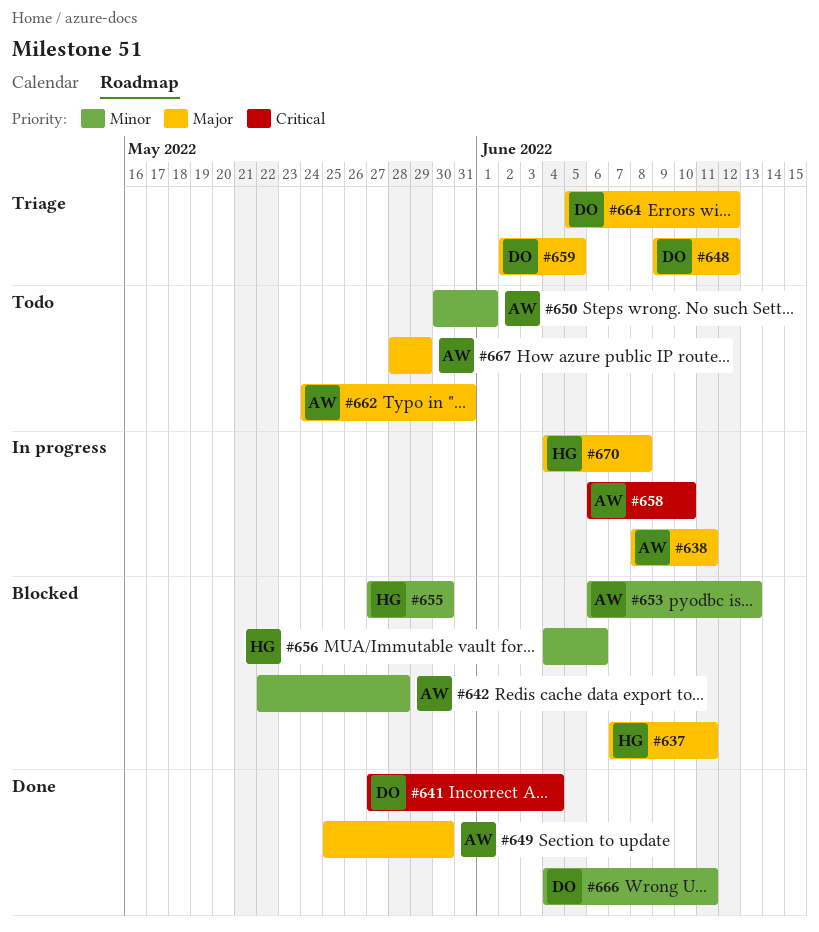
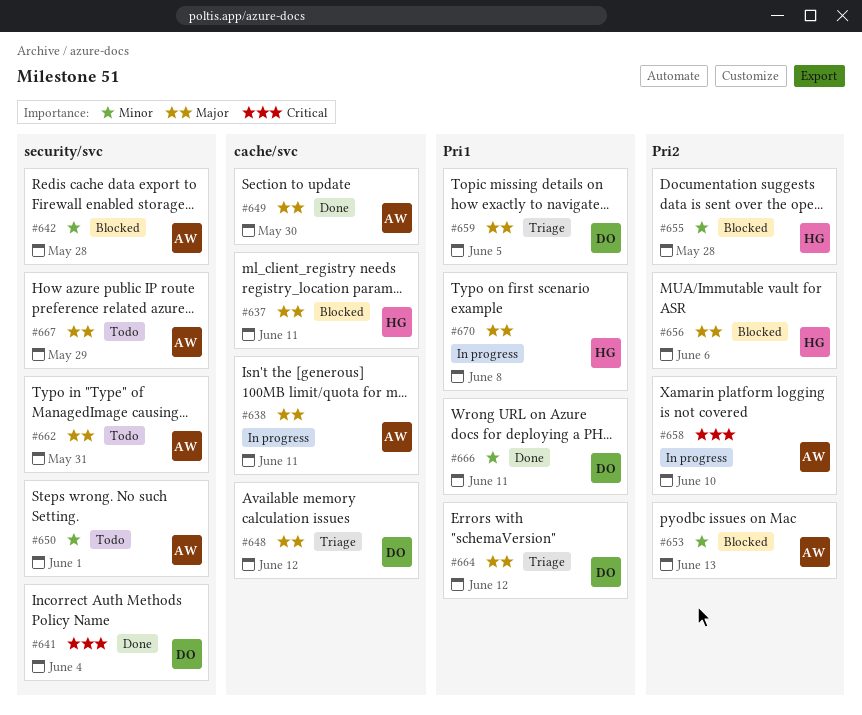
#655, due: May 30 -> May 28
#656, priority: Minor -> Major

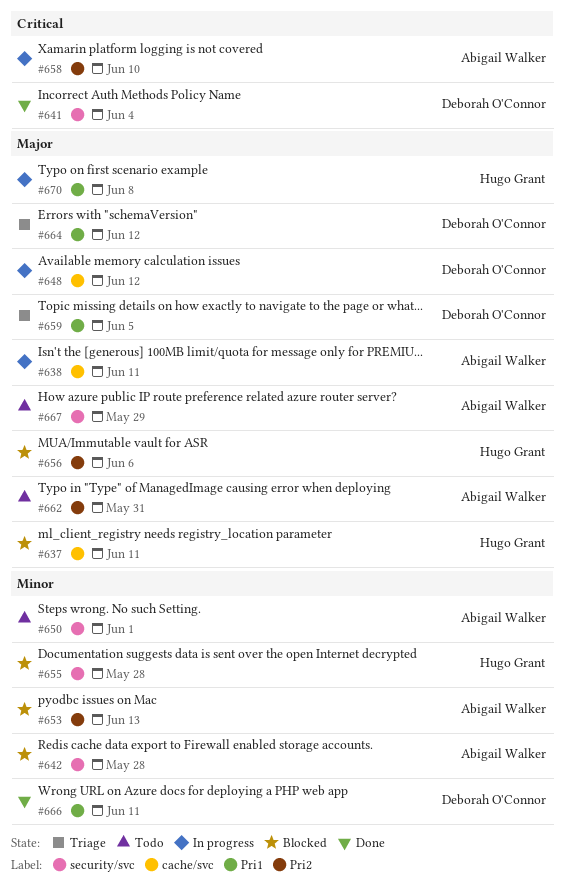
#648, status: Triage -> In progress
#649: present -> none
#655, label: Pri2 -> security/svc
#662, label: security/svc -> Pri2

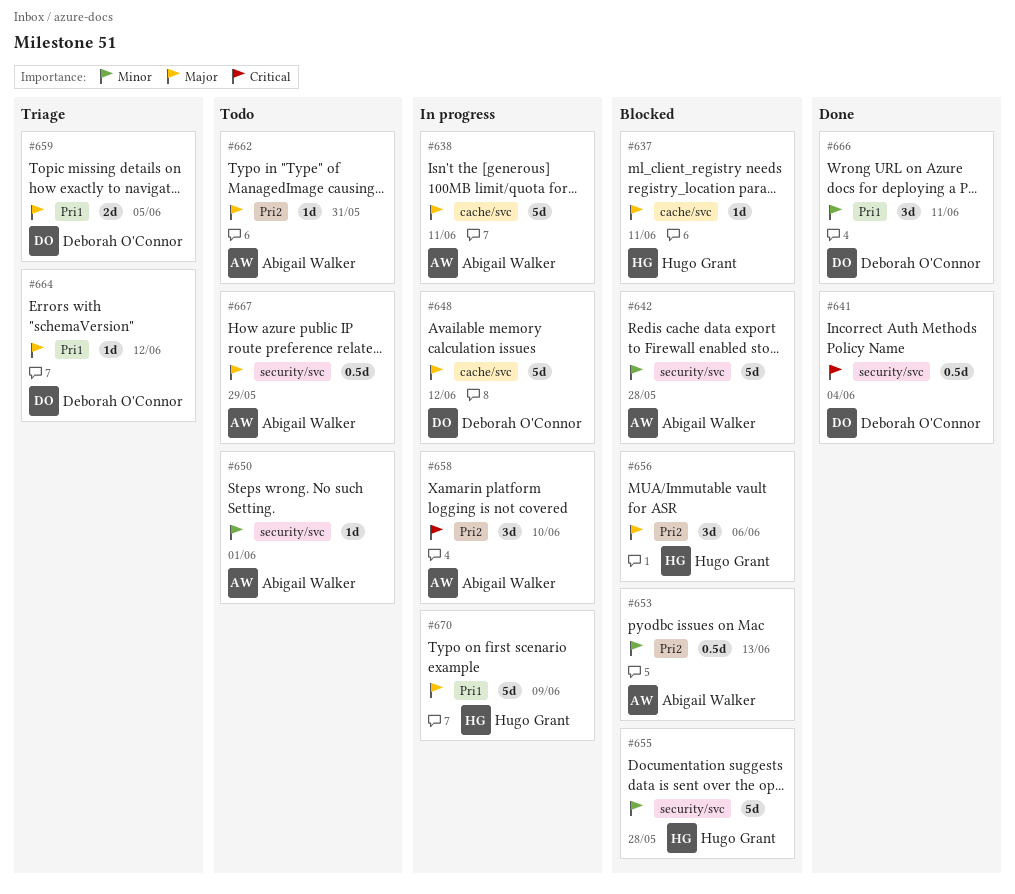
#670, due: Jun 8 -> Jun 9

